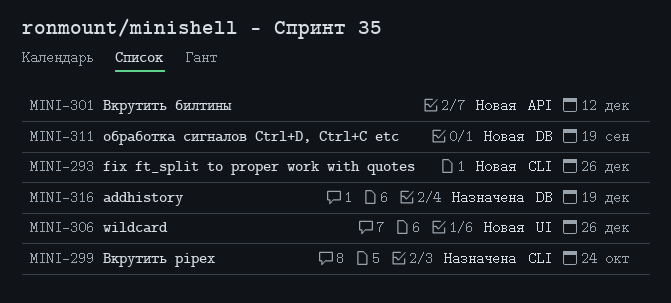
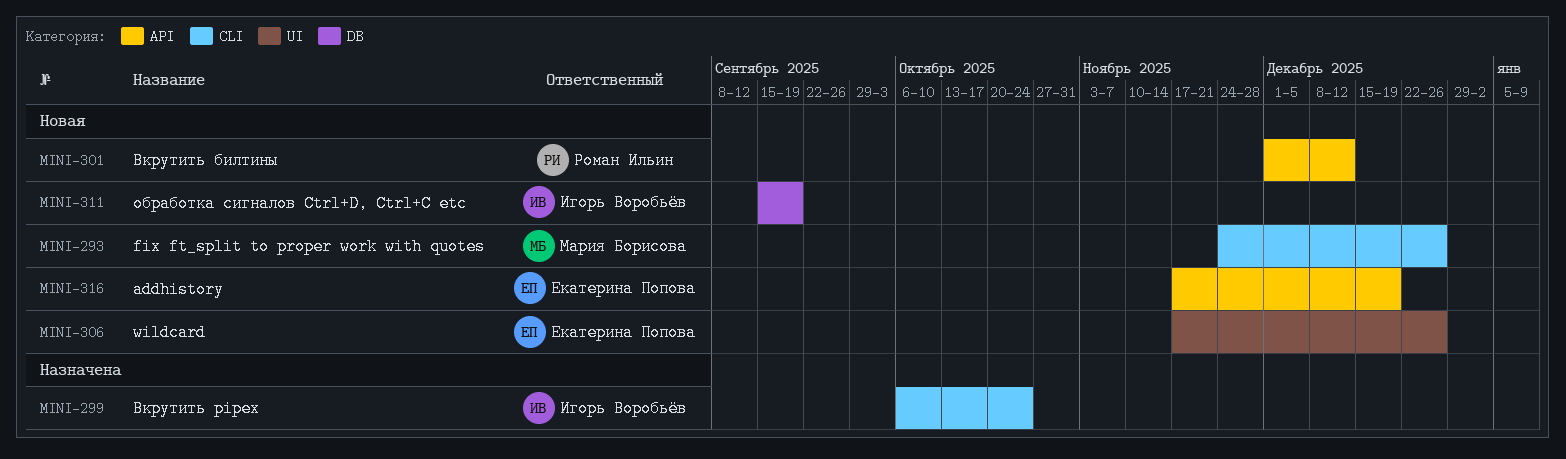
MINI-316, status: Назначена -> Новая
MINI-316, label: DB -> API

